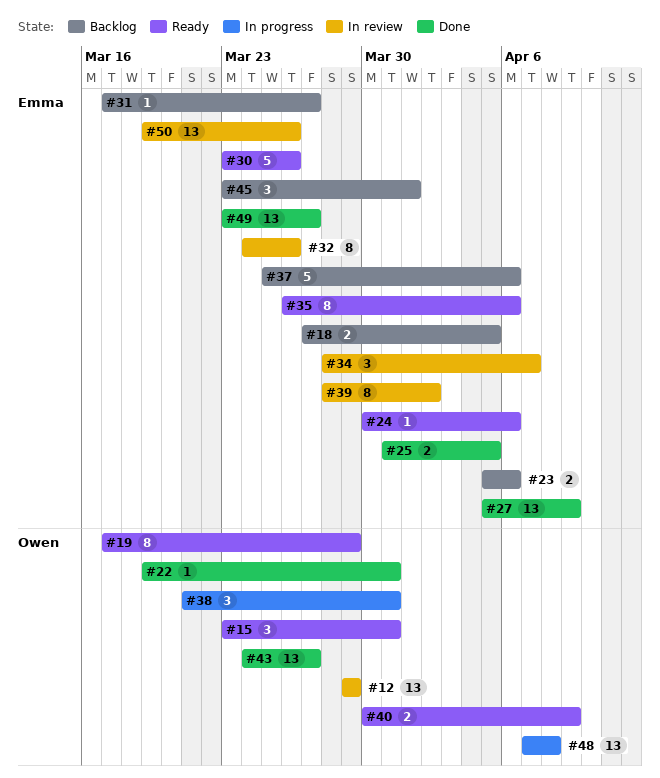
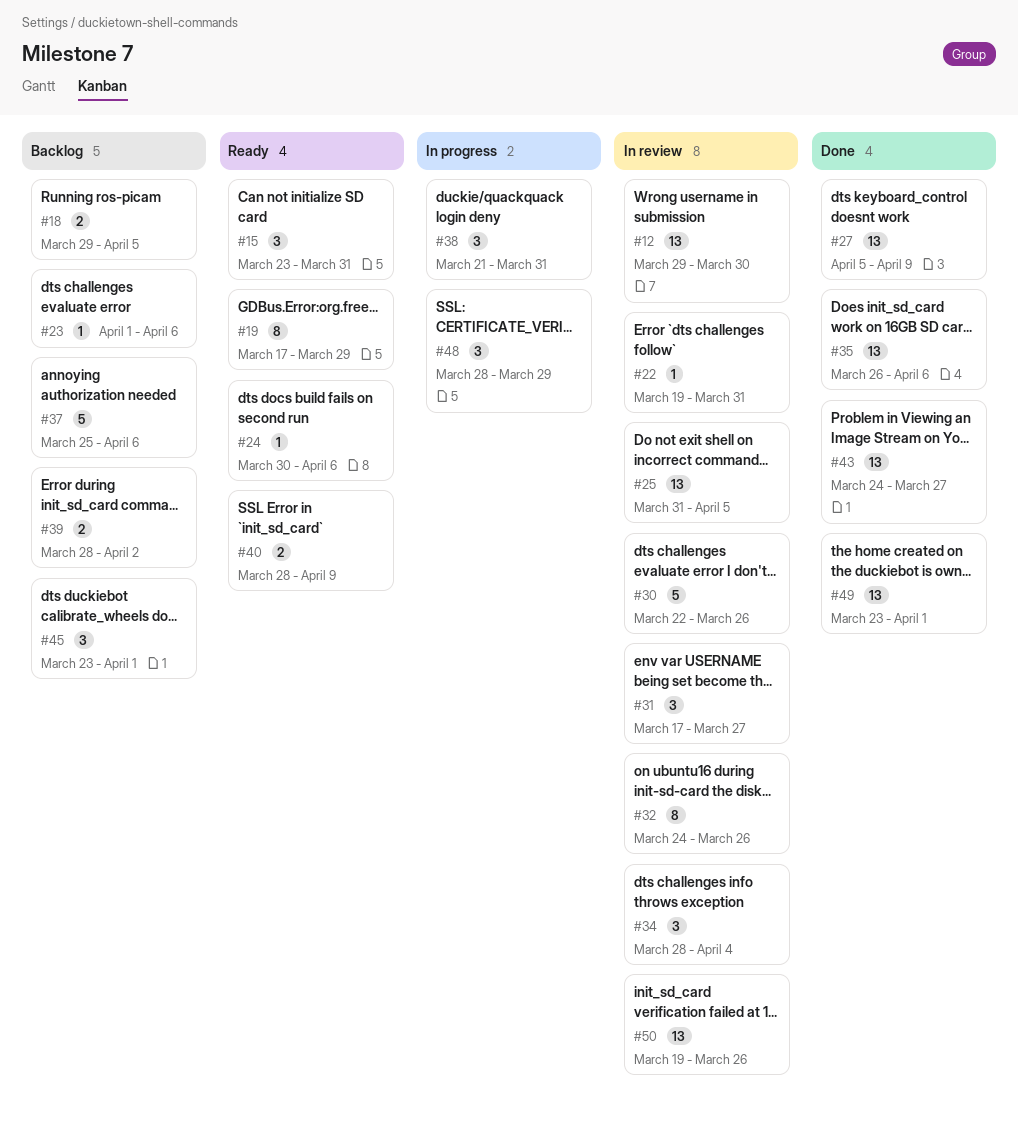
#12, due: Mar 29 -> Mar 30
#18, start: Mar 27 -> Mar 29
#22, status: Done -> In review
#23, estimate: 2 -> 1
#23, start: Apr 5 -> Apr 1
#25, status: Done -> In review
#25, estimate: 2 -> 13
#30, status: Ready -> In review
#30, start: Mar 23 -> Mar 22
#31, status: Backlog -> In review
#31, estimate: 1 -> 3
#34, due: Apr 7 -> Apr 4
#35, status: Ready -> Done
#35, estimate: 8 -> 13
#39, status: In review -> Backlog
#39, estimate: 8 -> 2
#40, start: Mar 30 -> Mar 28
#48, estimate: 13 -> 3
#48, start: Apr 7 -> Mar 28
#48, due: Apr 8 -> Mar 29
#49, due: Mar 27 -> Apr 1

